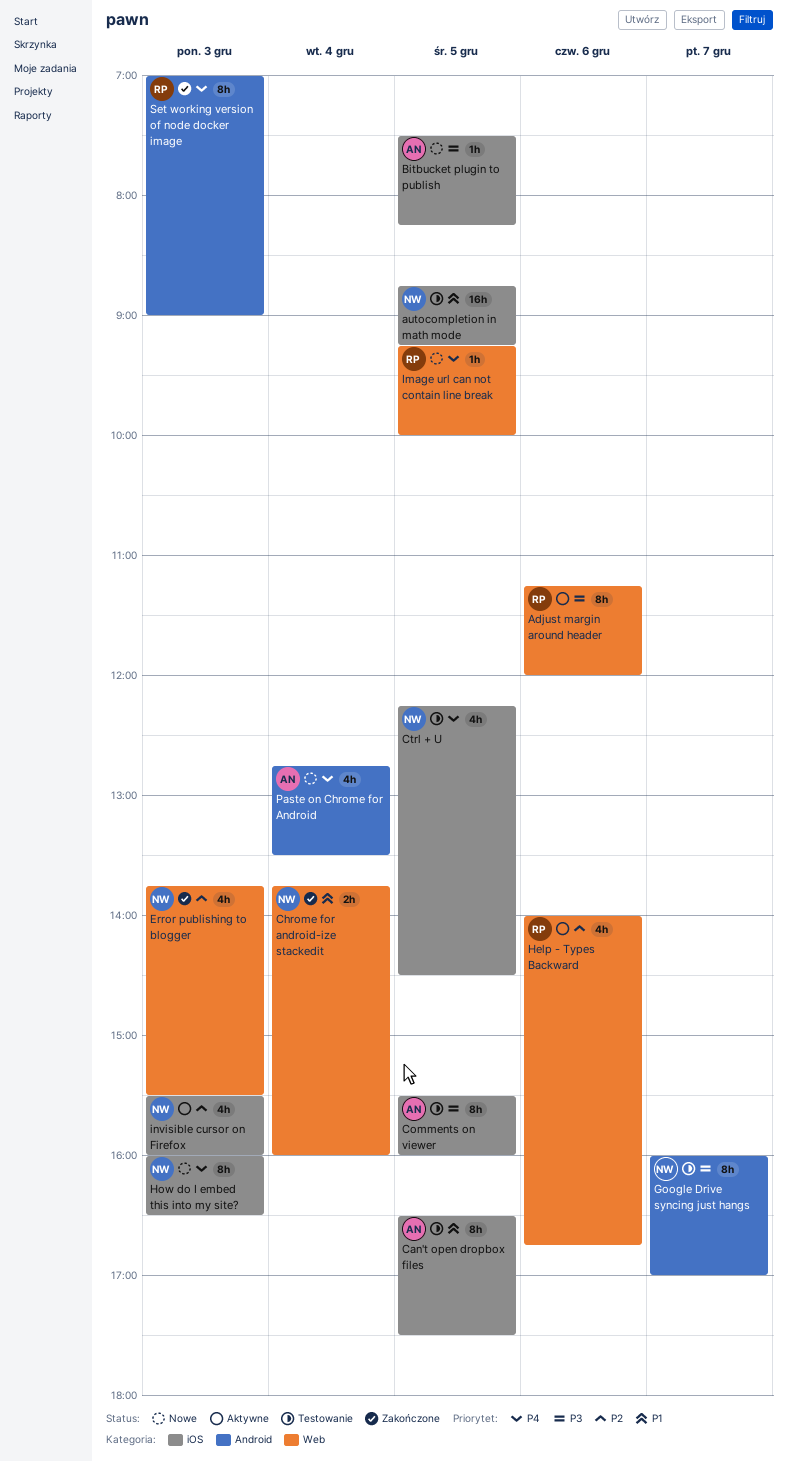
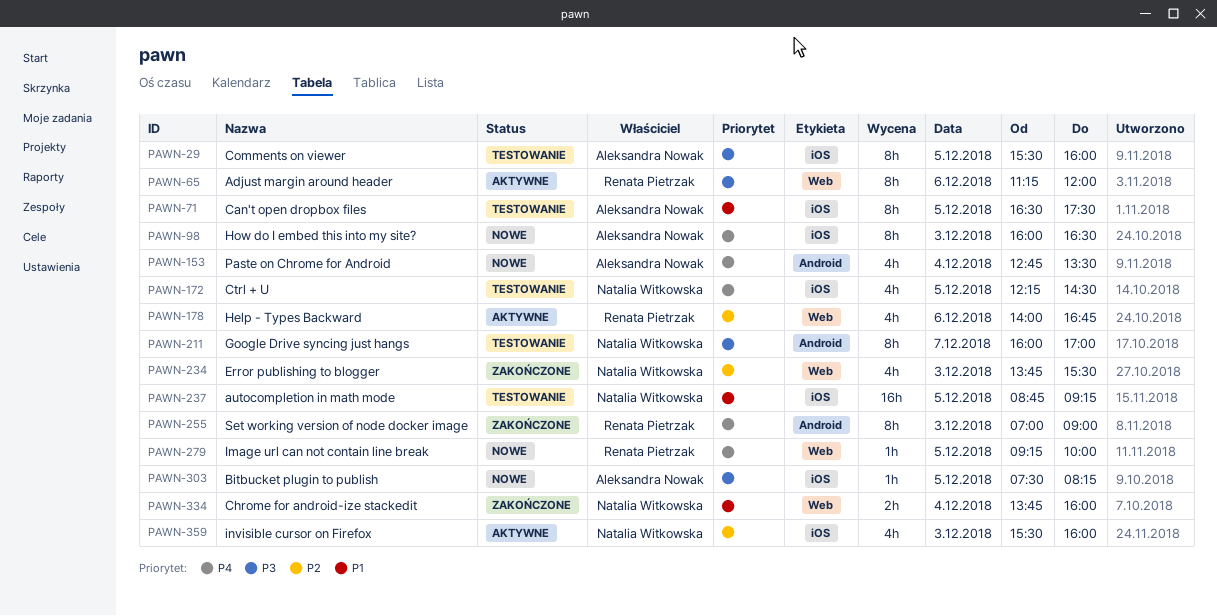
How do I embed this into my site?, owner: Natalia Witkowska -> Aleksandra Nowak

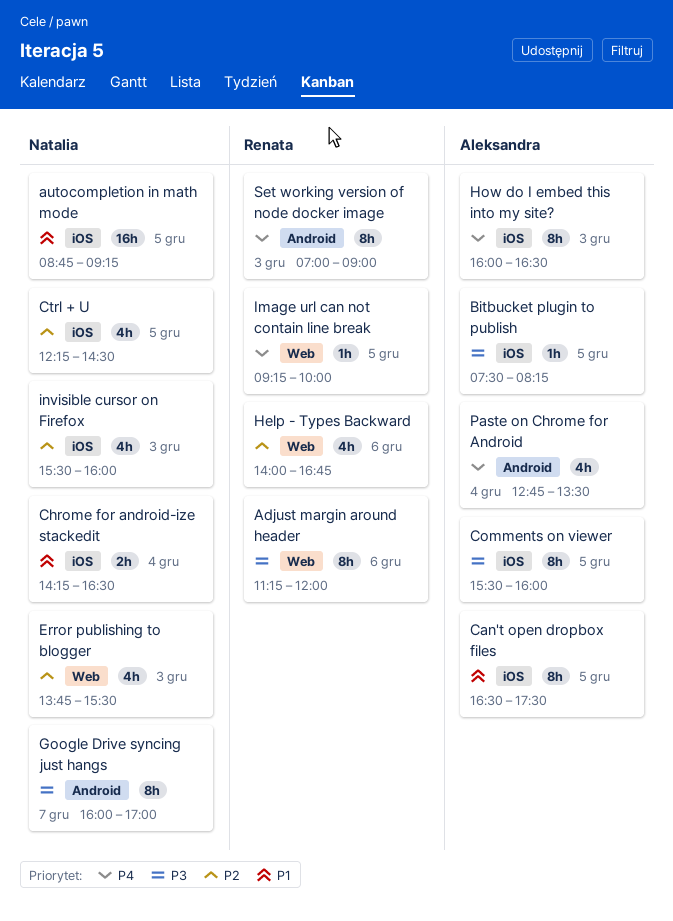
Chrome for android-ize stackedit, label: Web -> iOS
Chrome for android-ize stackedit, begins: 13:45 -> 14:15
Chrome for android-ize stackedit, ends: 16:00 -> 16:30
Ctrl + U, priority: P4 -> P2

